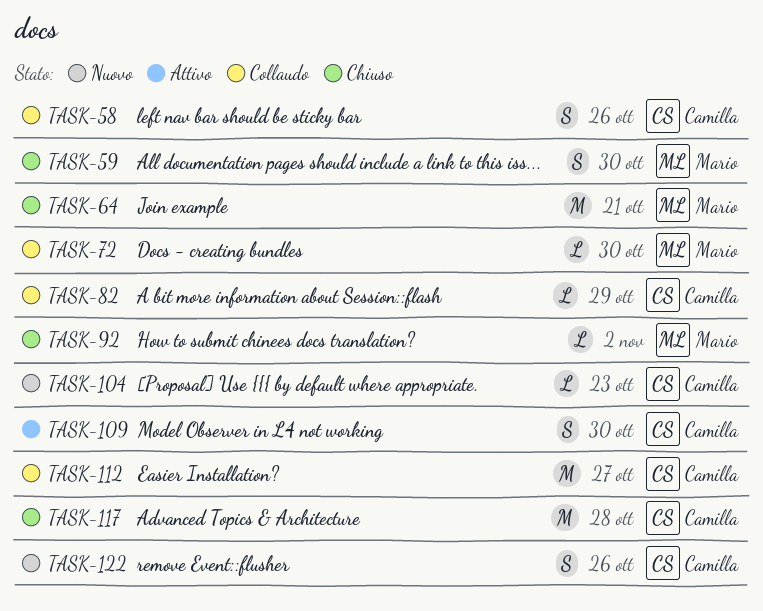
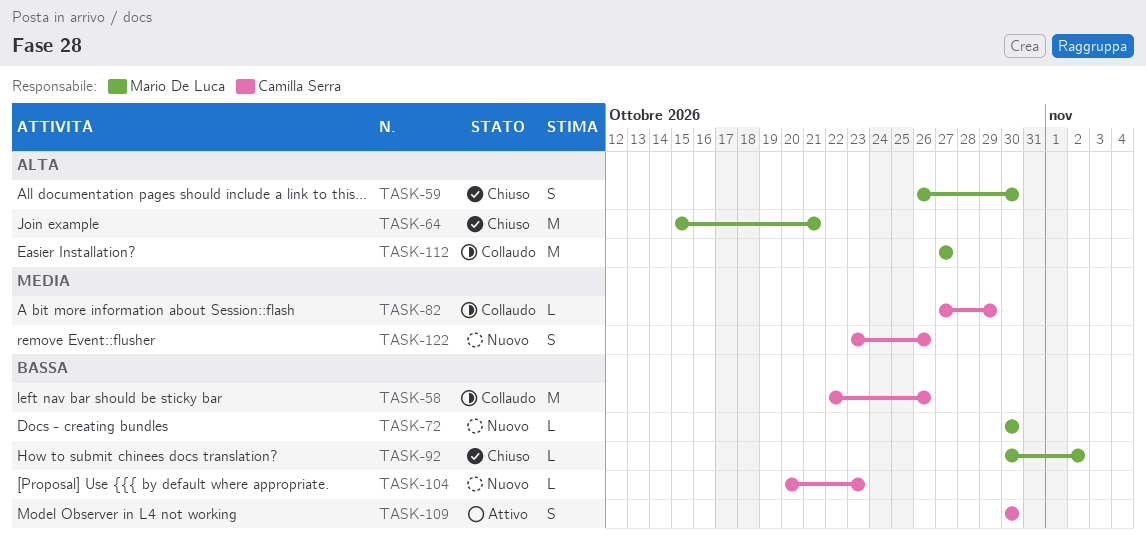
TASK-58, estimate: S -> M
TASK-72, status: Collaudo -> Nuovo
TASK-112, owner: Camilla Serra -> Mario De Luca
TASK-117: present -> none

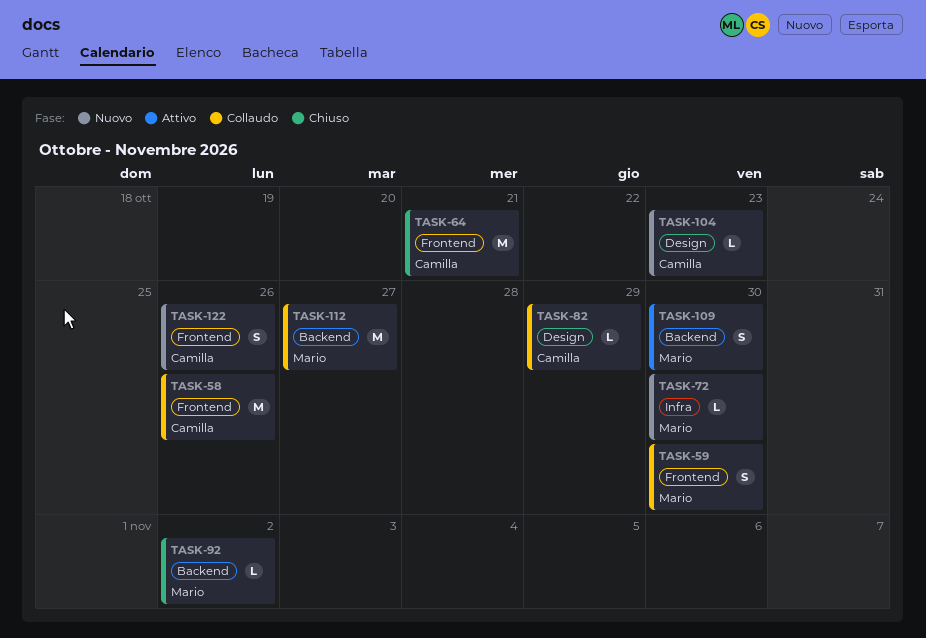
TASK-59, status: Chiuso -> Collaudo
TASK-64, owner: Mario De Luca -> Camilla Serra
TASK-109, owner: Camilla Serra -> Mario De Luca

